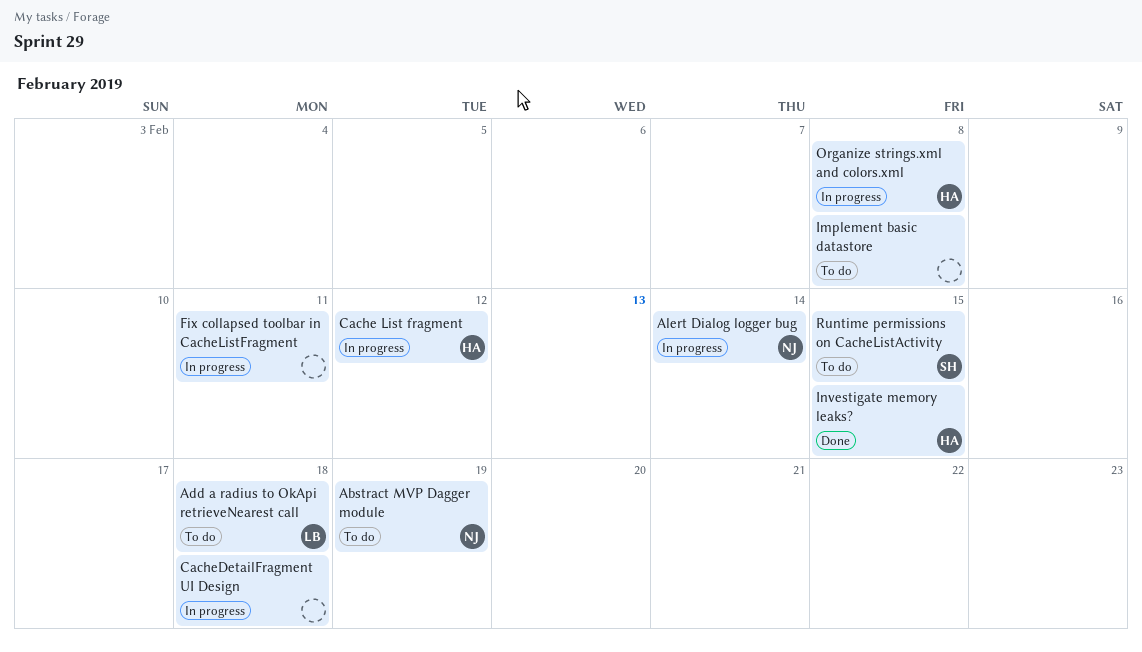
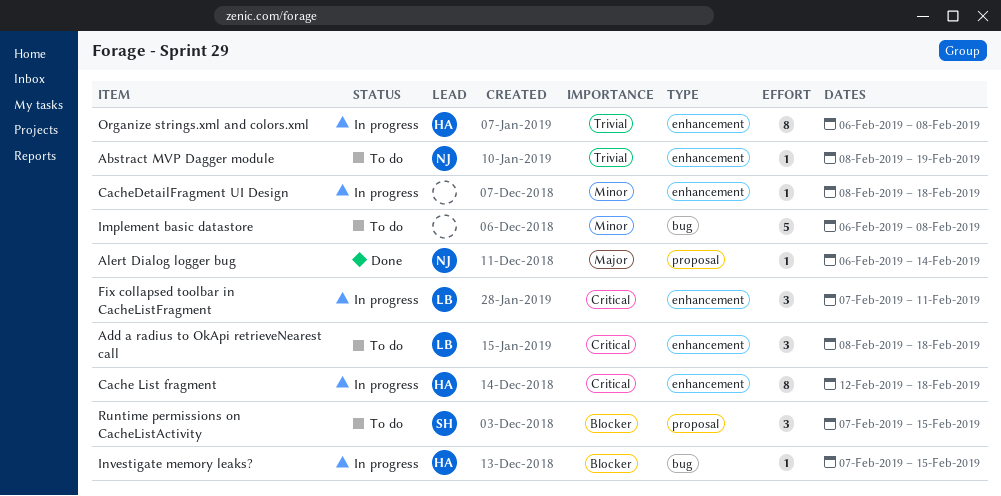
Alert Dialog logger bug, status: In progress -> Done
Cache List fragment, due: Feb 12 -> Feb 18
Fix collapsed toolbar in CacheListFragment, owner: none -> LB
Investigate memory leaks?, status: Done -> In progress

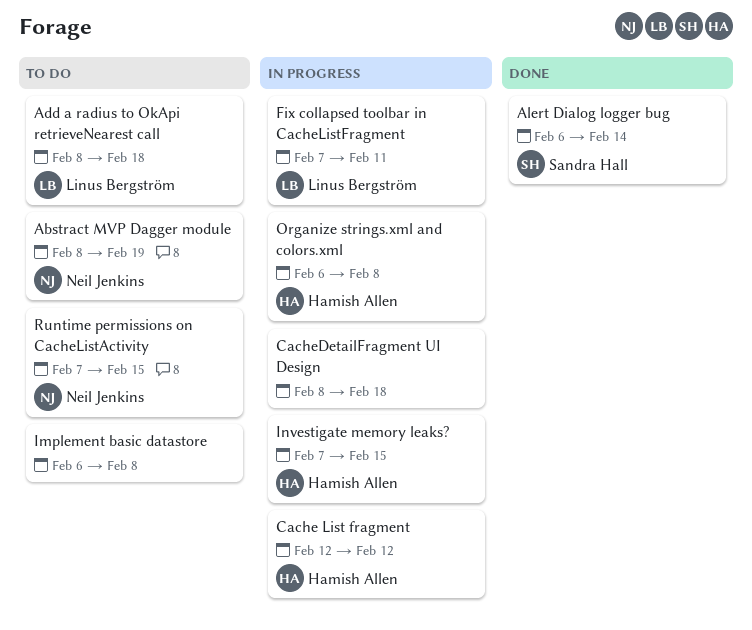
Alert Dialog logger bug, owner: Neil Jenkins -> Sandra Hall
Cache List fragment, due: Feb 18 -> Feb 12
Runtime permissions on CacheListActivity, owner: Sandra Hall -> Neil Jenkins

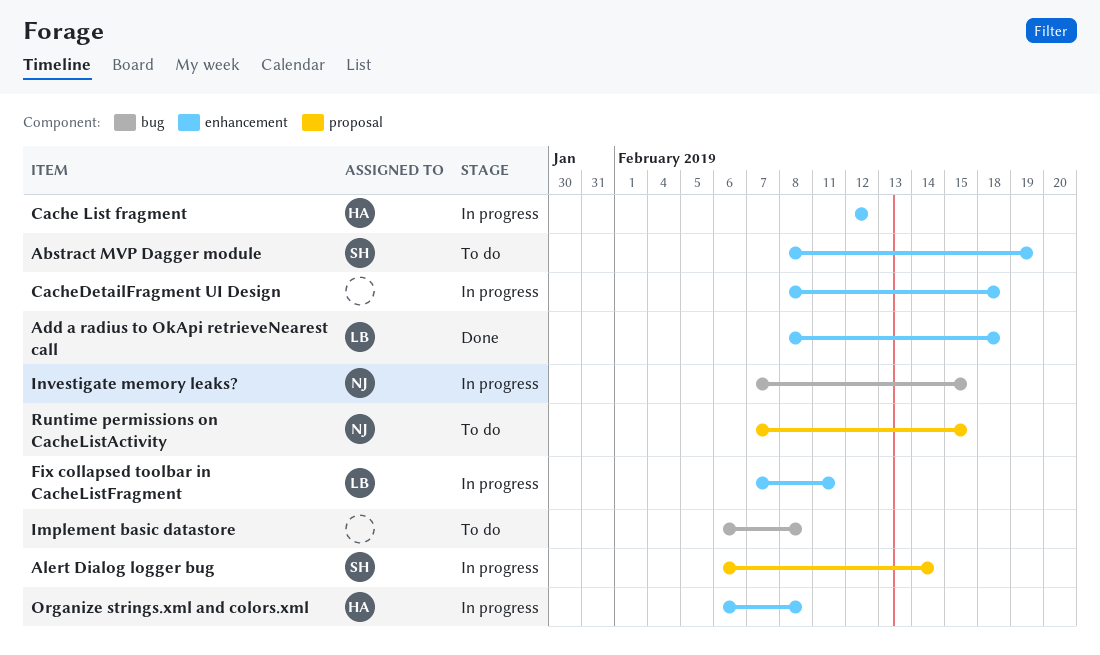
Abstract MVP Dagger module, owner: Neil Jenkins -> Sandra Hall
Add a radius to OkApi retrieveNearest call, status: To do -> Done
Alert Dialog logger bug, status: Done -> In progress
Investigate memory leaks?, owner: Hamish Allen -> Neil Jenkins

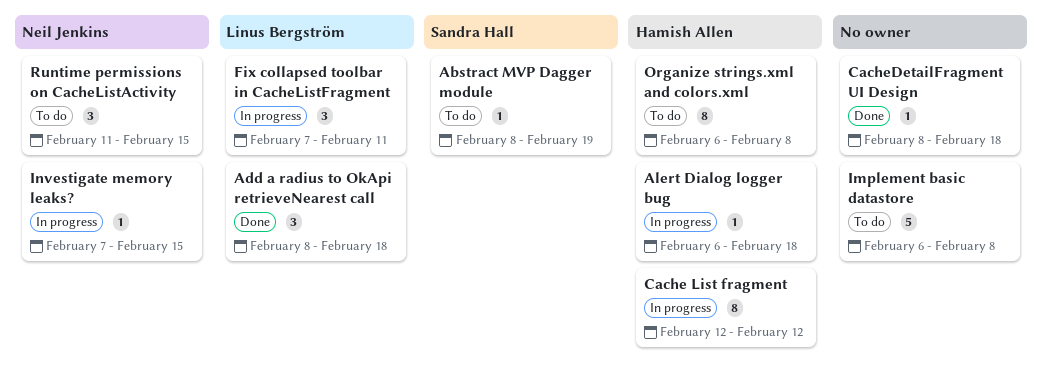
Alert Dialog logger bug, owner: Sandra Hall -> Hamish Allen
Alert Dialog logger bug, due: Feb 14 -> Feb 18
CacheDetailFragment UI Design, status: In progress -> Done
Organize strings.xml and colors.xml, status: In progress -> To do
Runtime permissions on CacheListActivity, start: Feb 7 -> Feb 11

